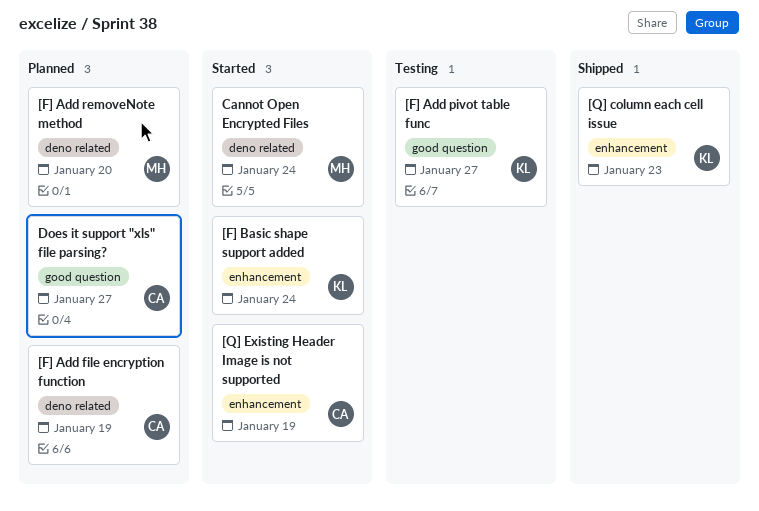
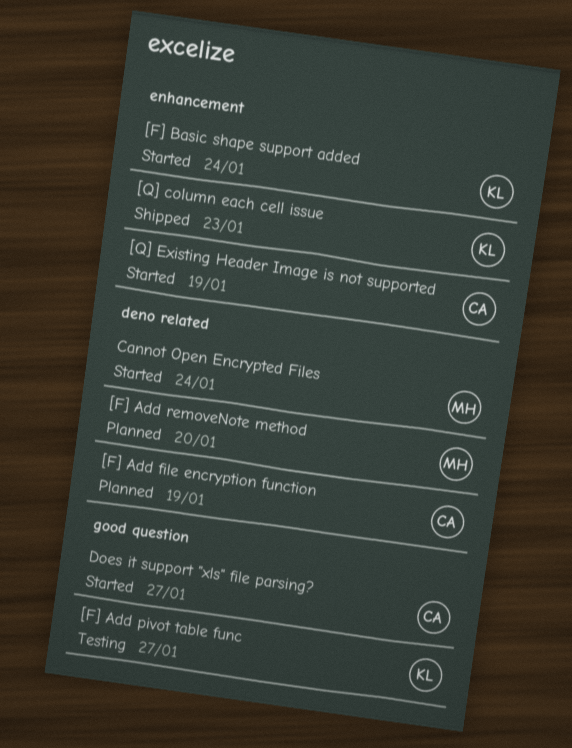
Does it support "xls" file parsing?, status: Planned -> Started

